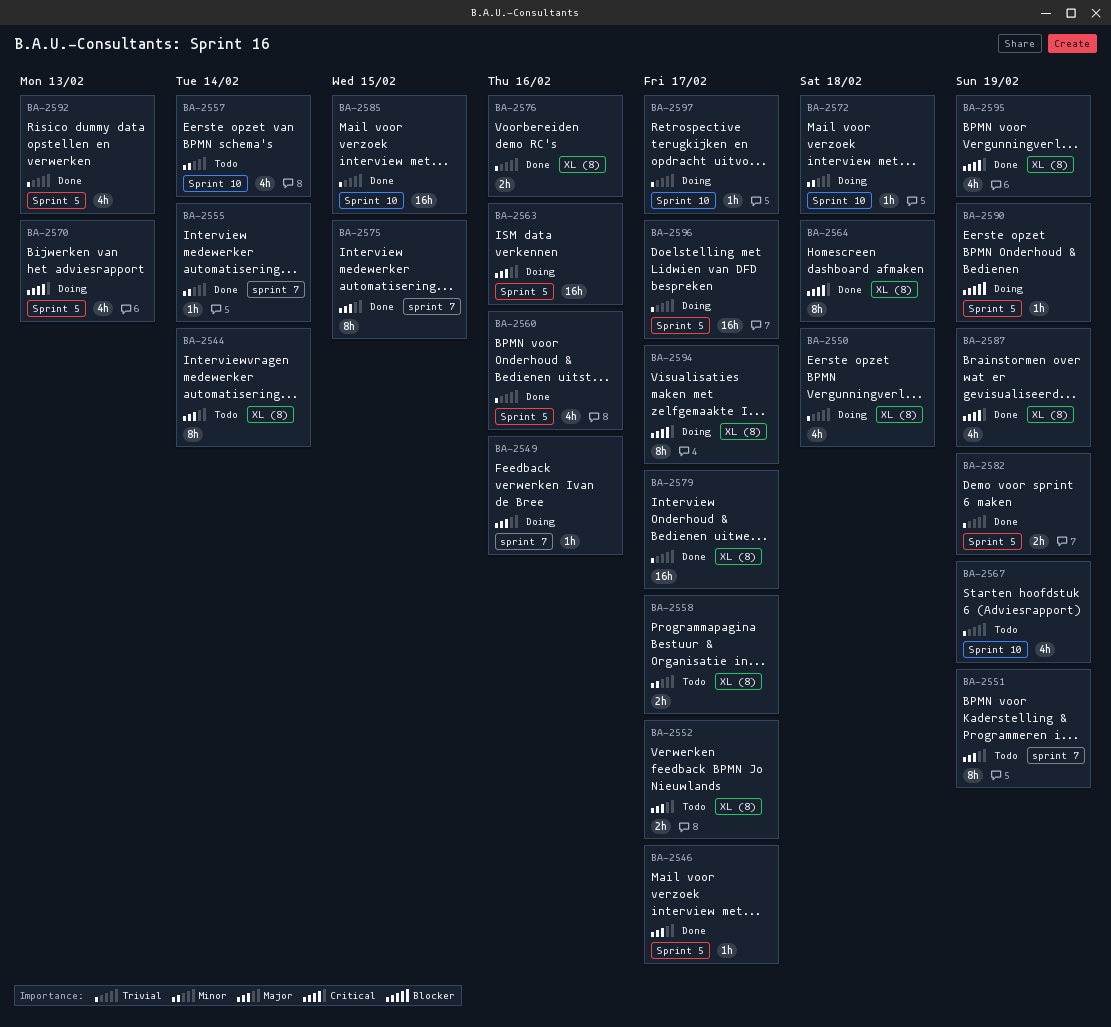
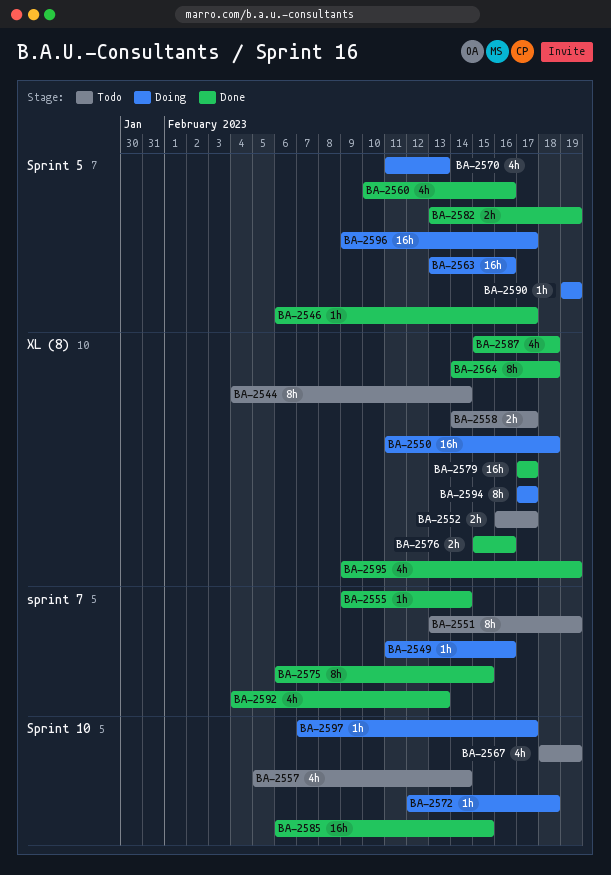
BA-2550, estimate: 4h -> 16h
BA-2587, due: Feb 19 -> Feb 18
BA-2592, label: Sprint 5 -> sprint 7

